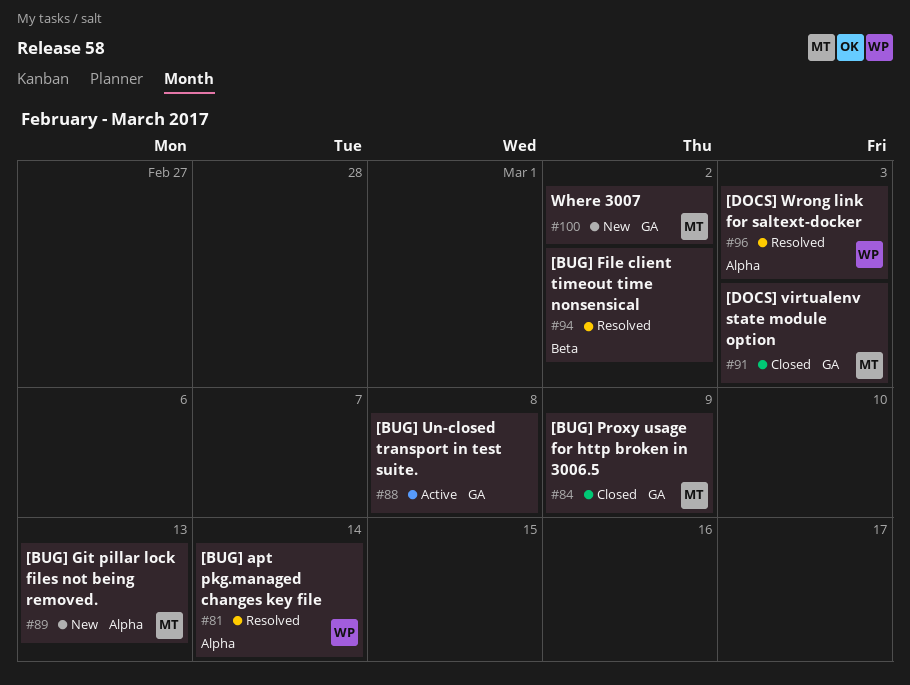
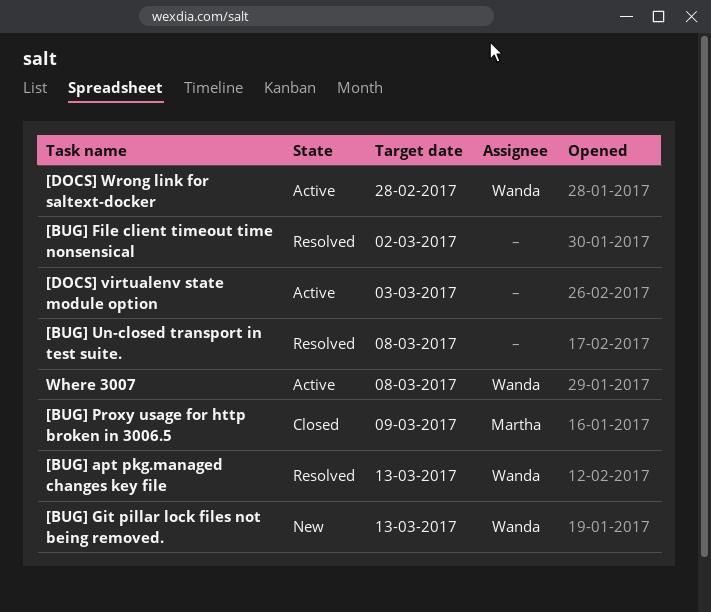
[BUG] apt pkg.managed changes key file, due: Mar 14 -> Mar 13
[BUG] Git pillar lock files not being removed., owner: Martha -> Wanda
[BUG] Un-closed transport in test suite., status: Active -> Resolved
[DOCS] virtualenv state module option, status: Closed -> Active
[DOCS] virtualenv state module option, owner: Martha -> none
[DOCS] Wrong link for saltext-docker, status: Resolved -> Active
[DOCS] Wrong link for saltext-docker, due: Mar 3 -> Feb 28
Where 3007, status: New -> Active
Where 3007, owner: Martha -> Wanda
Where 3007, due: Mar 2 -> Mar 8

